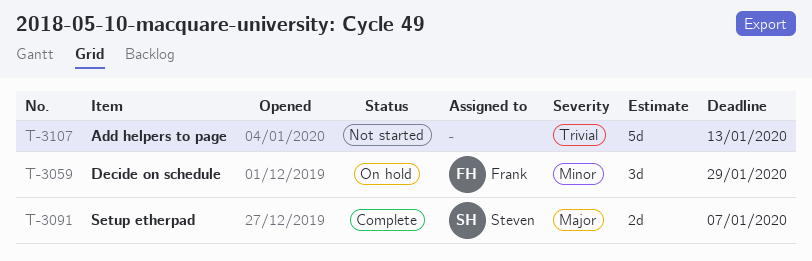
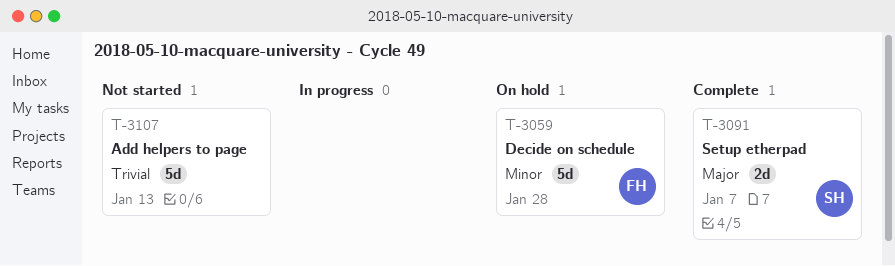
T-3059, estimate: 3d -> 5d
T-3059, due: Jan 29 -> Jan 28

